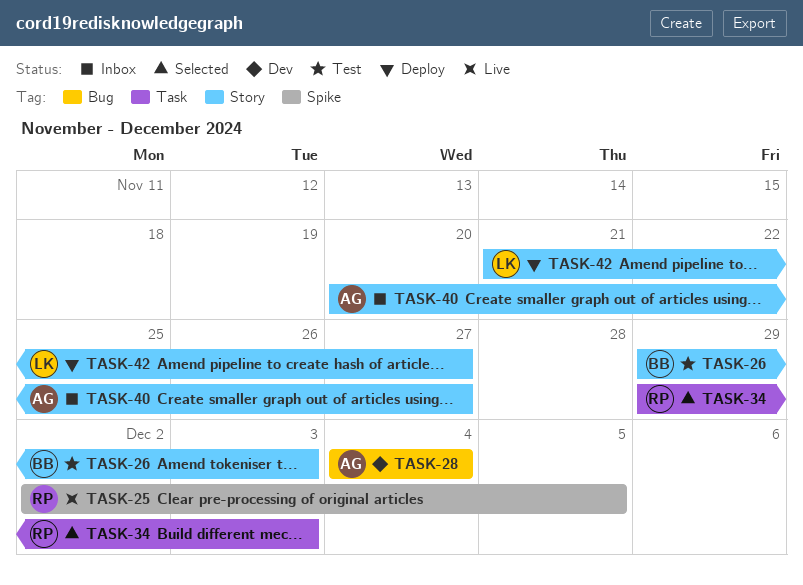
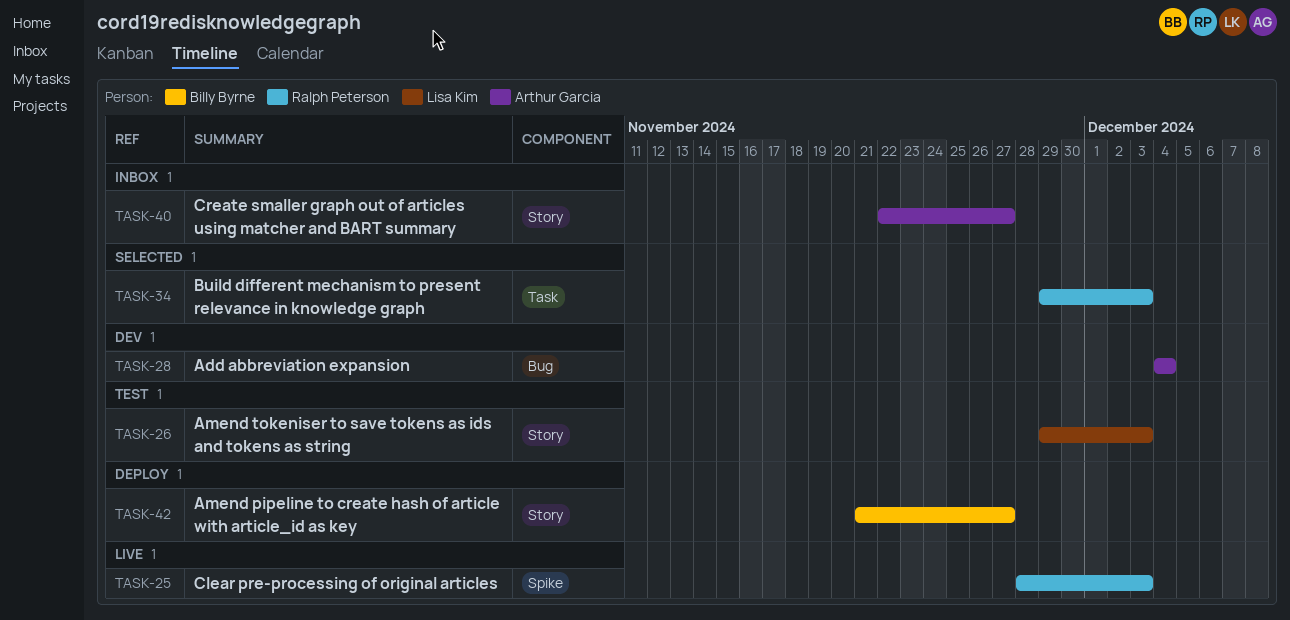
TASK-25, start: Dec 2 -> Nov 28
TASK-25, due: Dec 5 -> Dec 3
TASK-26, owner: Billy Byrne -> Lisa Kim
TASK-40, start: Nov 20 -> Nov 22
TASK-42, owner: Lisa Kim -> Billy Byrne

